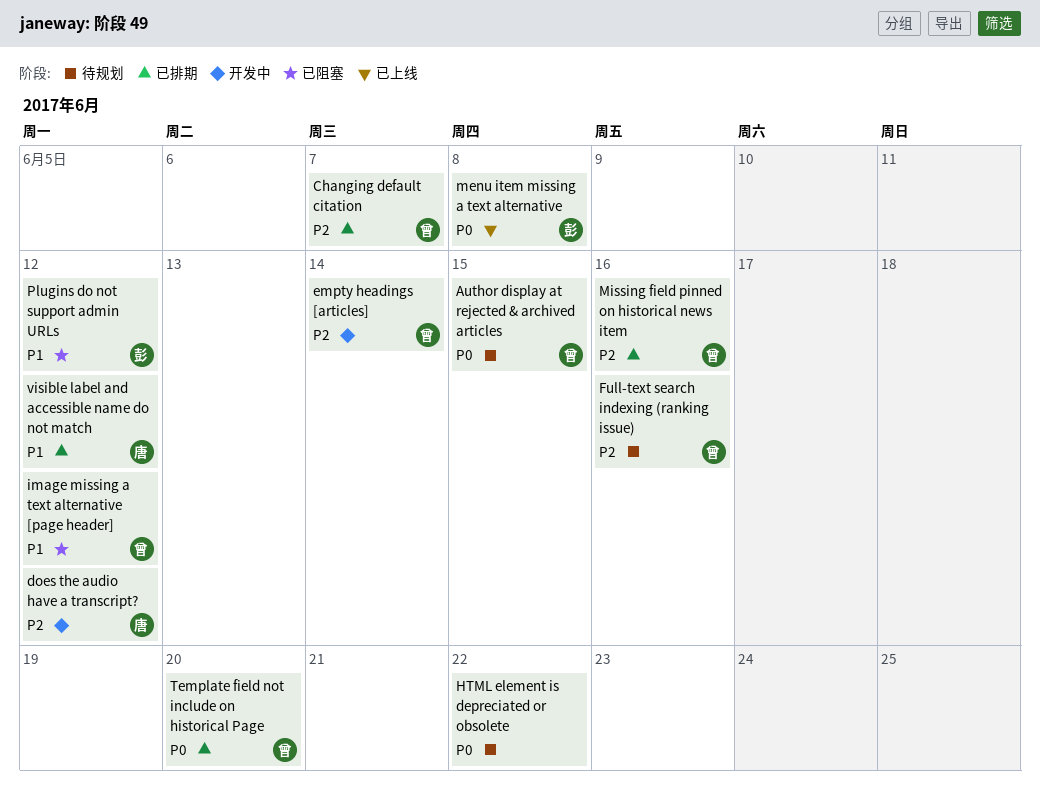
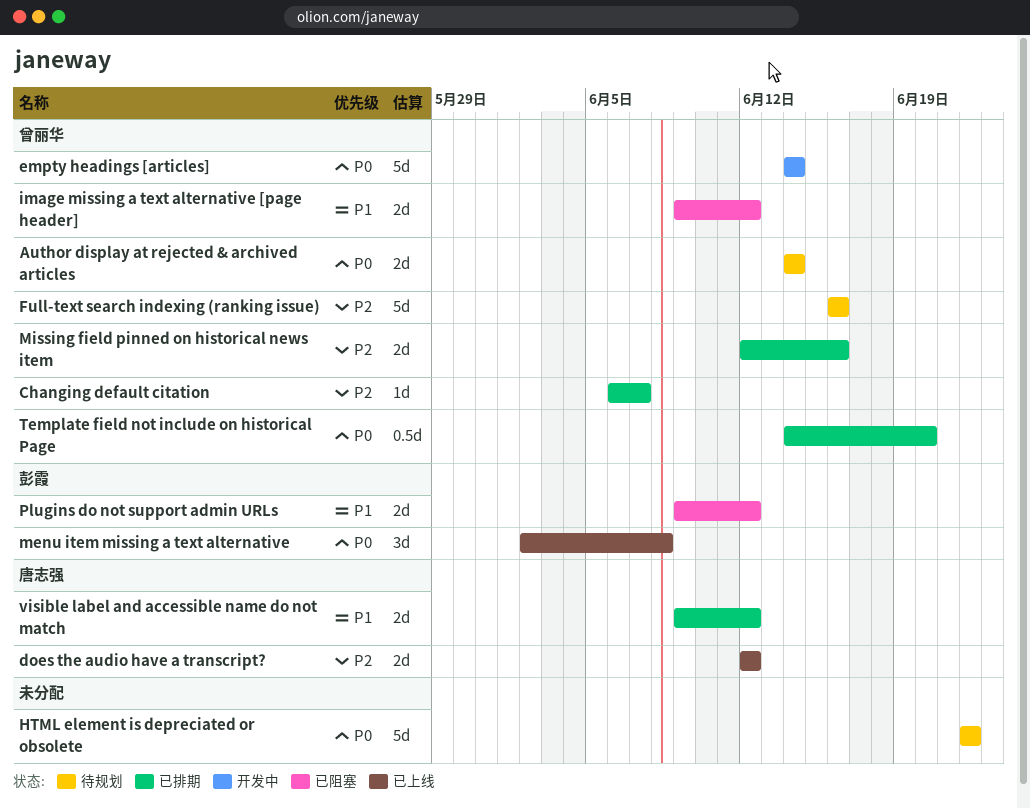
Author display at rejected & archived articles, due: Jun 15 -> Jun 14
does the audio have a transcript?, status: 开发中 -> 已上线
empty headings [articles], priority: P2 -> P0

